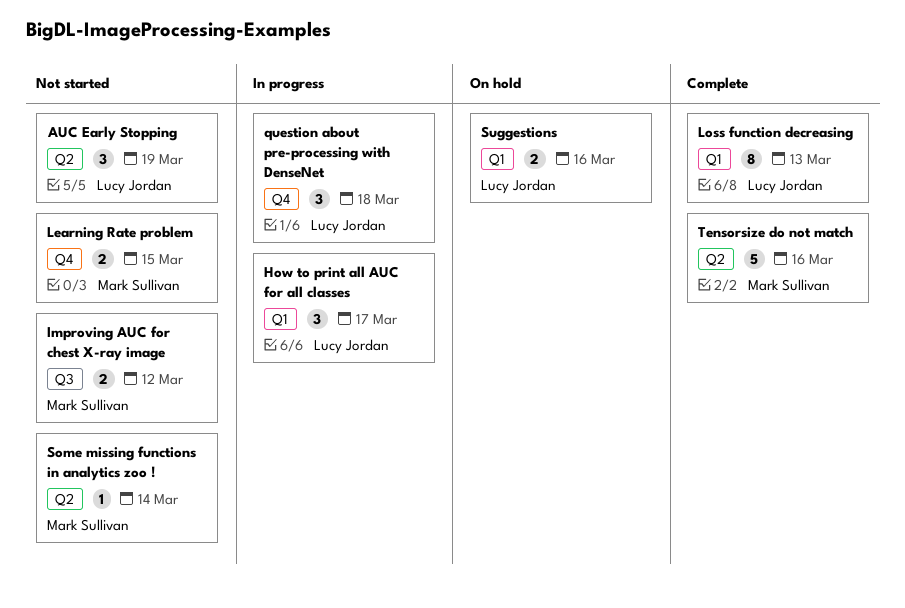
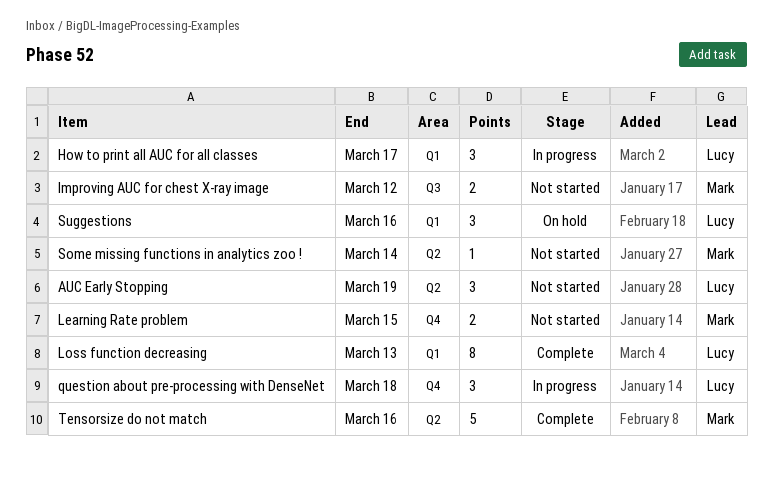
Suggestions, estimate: 2 -> 3

